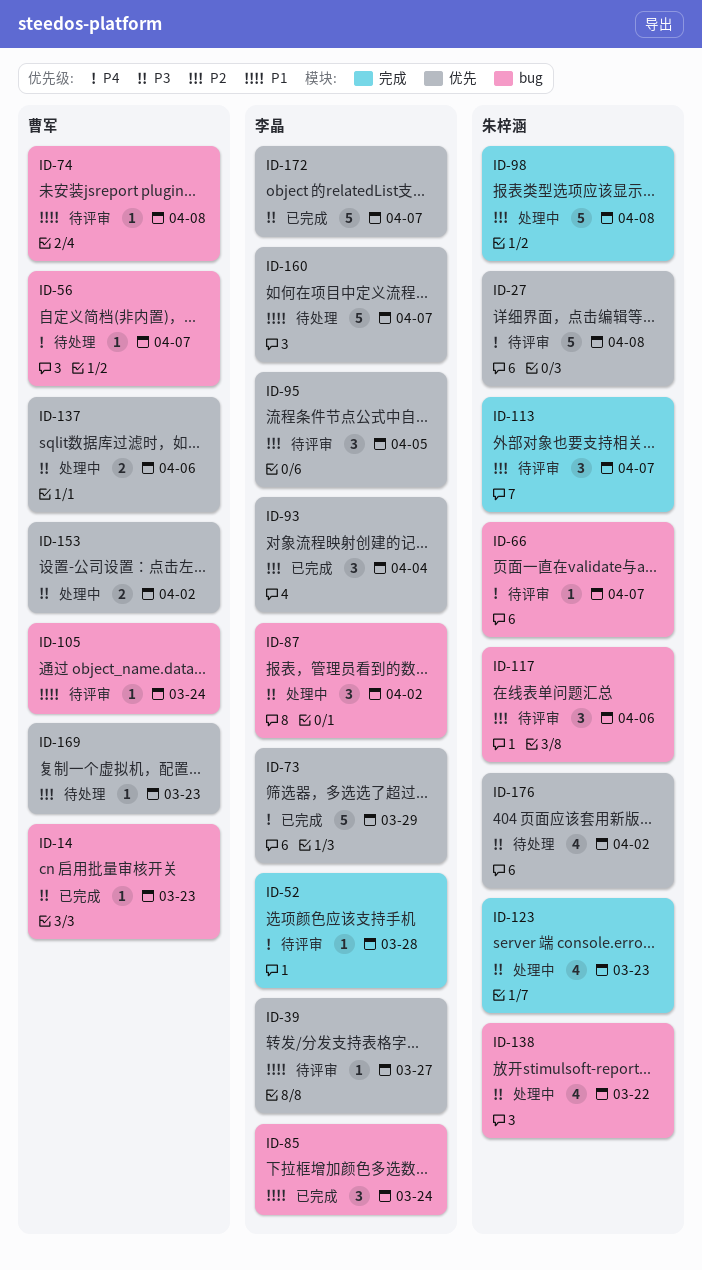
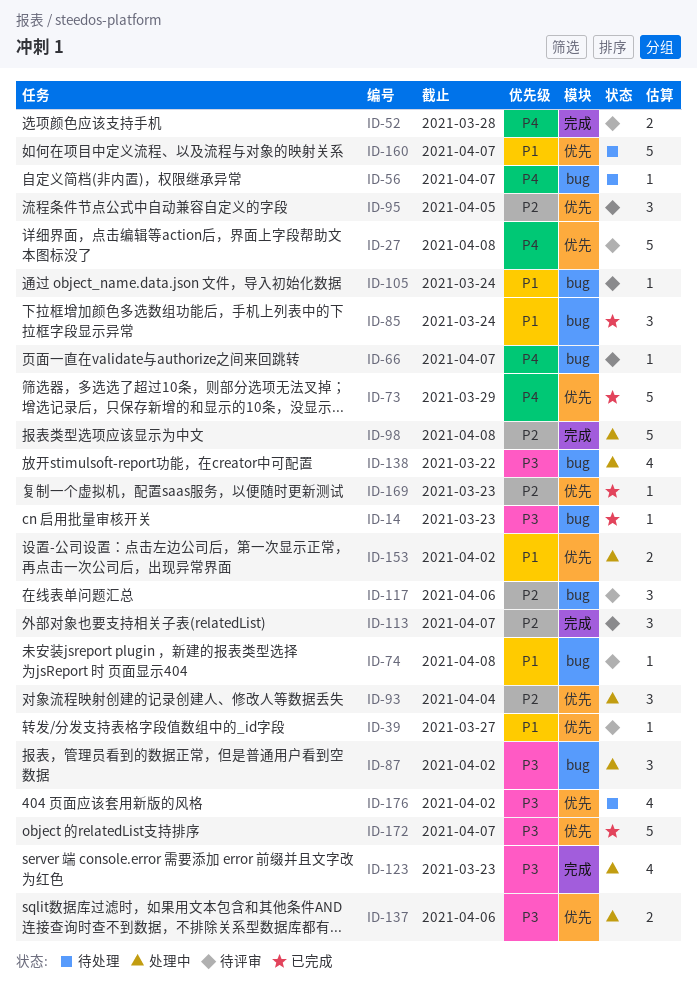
ID-52, estimate: 1 -> 2
ID-93, status: 已完成 -> 处理中
ID-153, priority: P3 -> P1
ID-169, status: 待处理 -> 已完成

